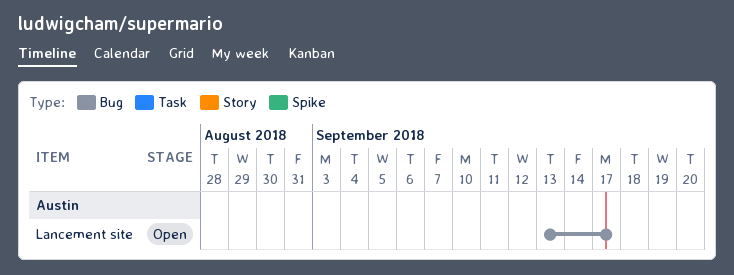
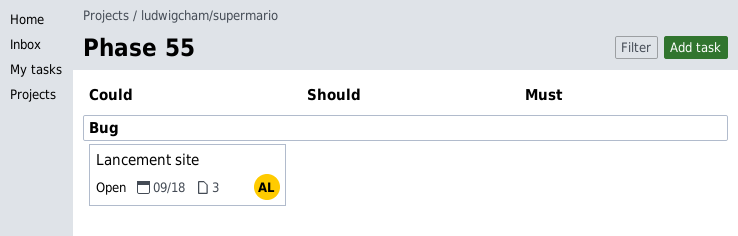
Lancement site, due: Sep 17 -> Sep 18

